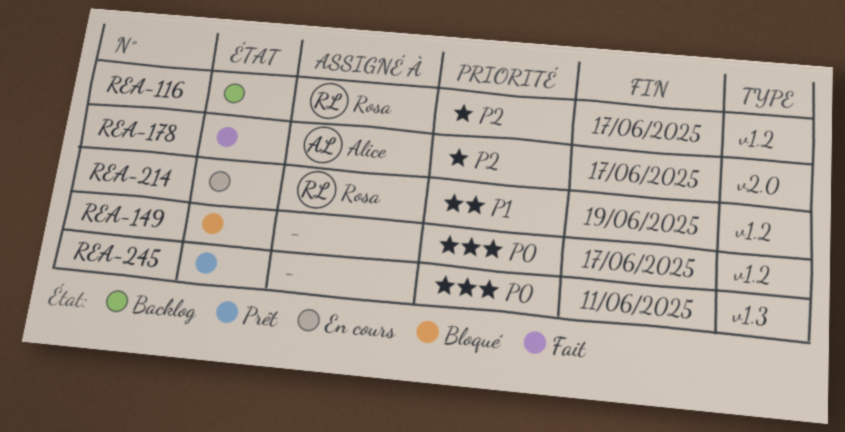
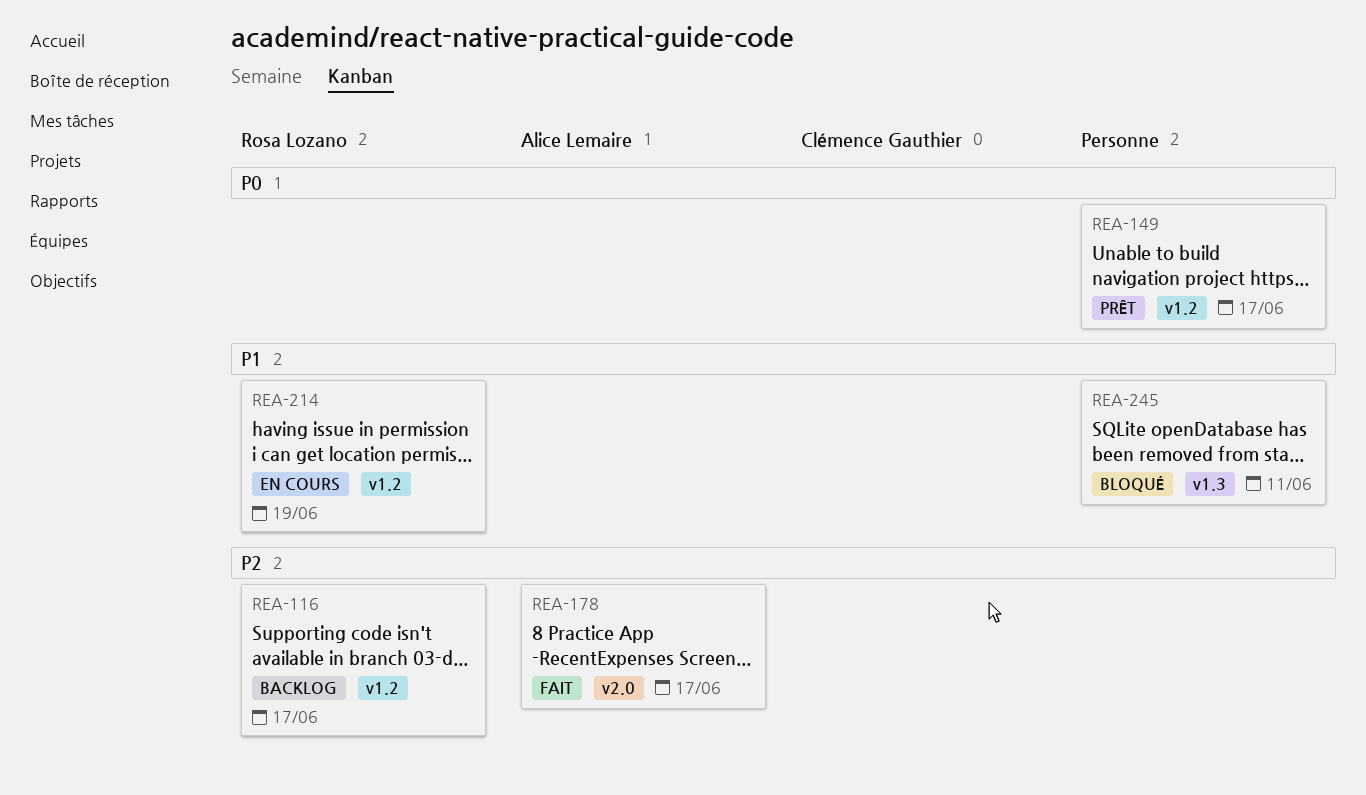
REA-149, status: Bloqué -> Prêt
REA-245, status: Prêt -> Bloqué
REA-245, priority: P0 -> P1

